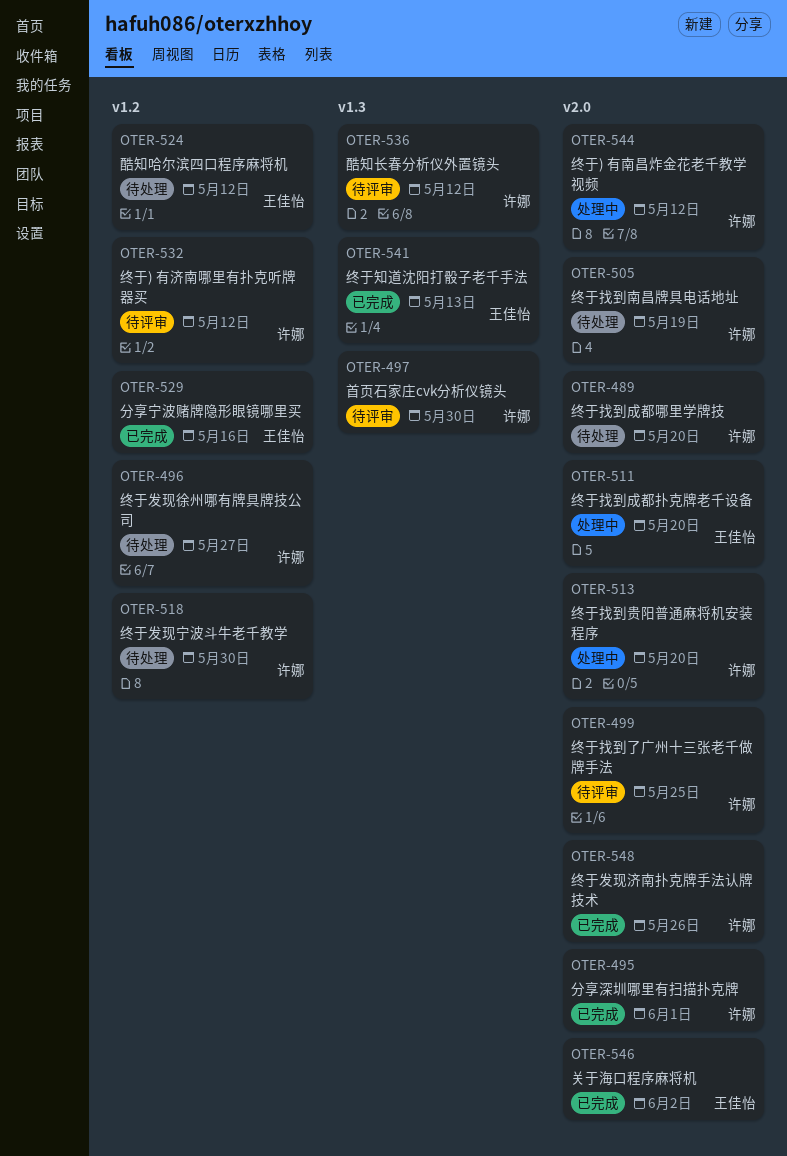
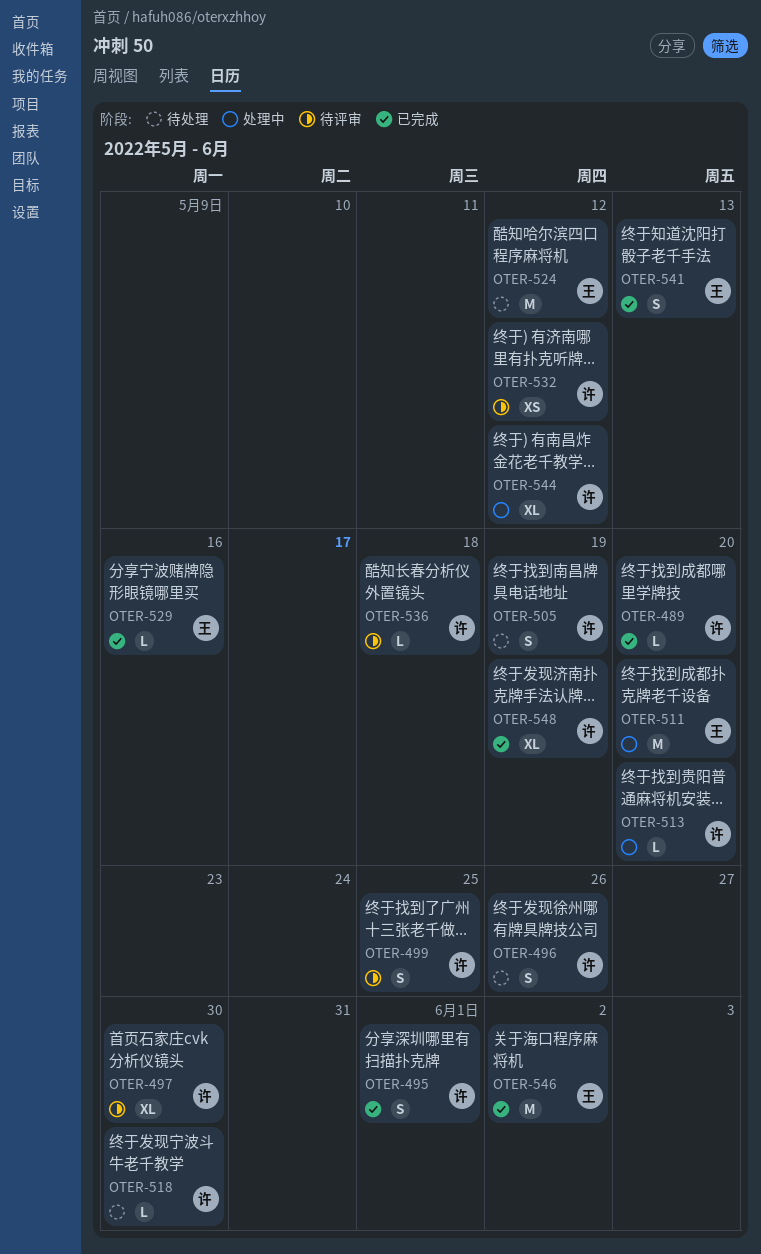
OTER-489, status: 待处理 -> 已完成
OTER-496, due: May 27 -> May 26
OTER-536, due: May 12 -> May 18
OTER-548, due: May 26 -> May 19

